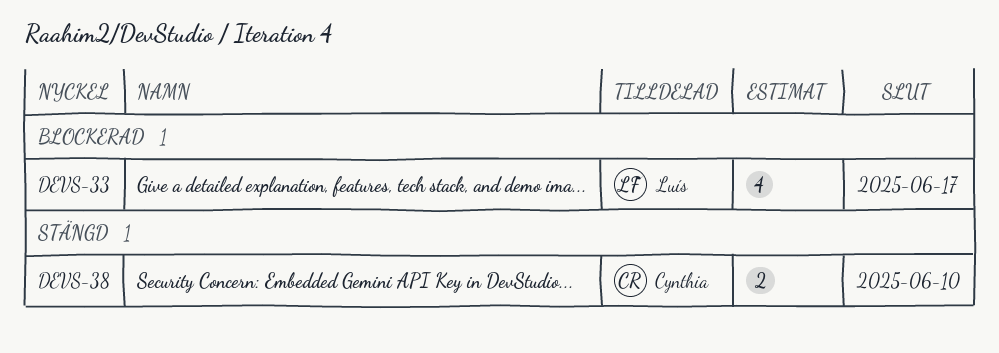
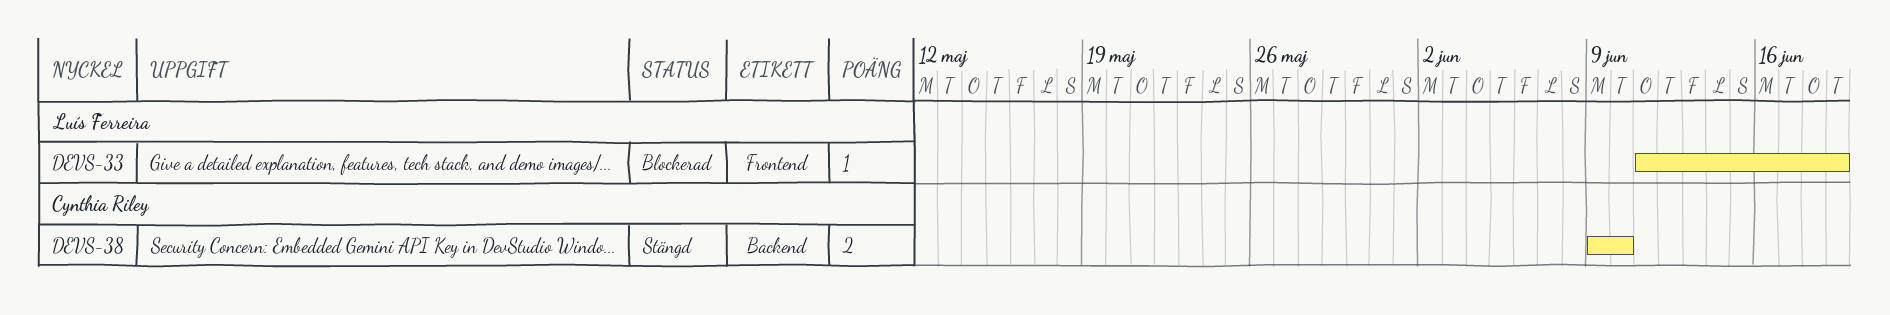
DEVS-33, estimate: 4 -> 1
DEVS-33, due: Jun 17 -> Jun 19

